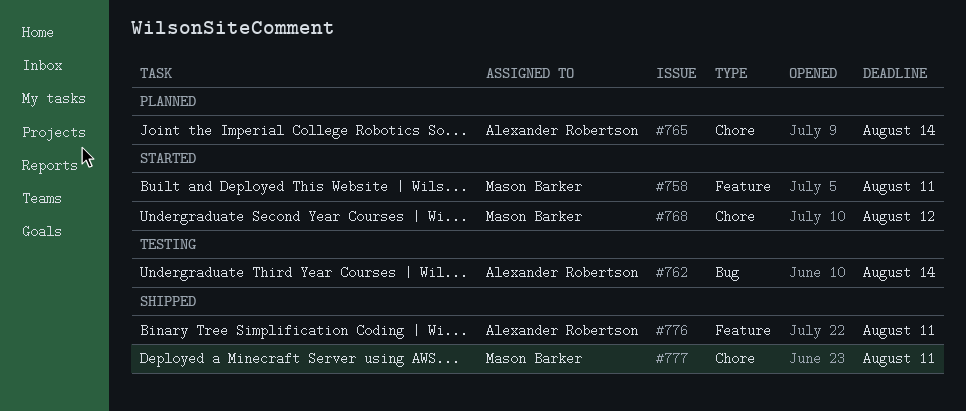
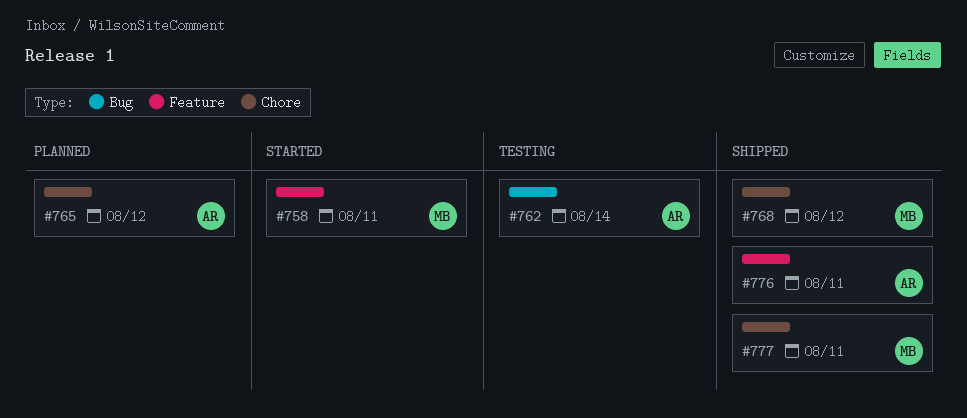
#765, due: Aug 14 -> Aug 12
#768, status: Started -> Shipped

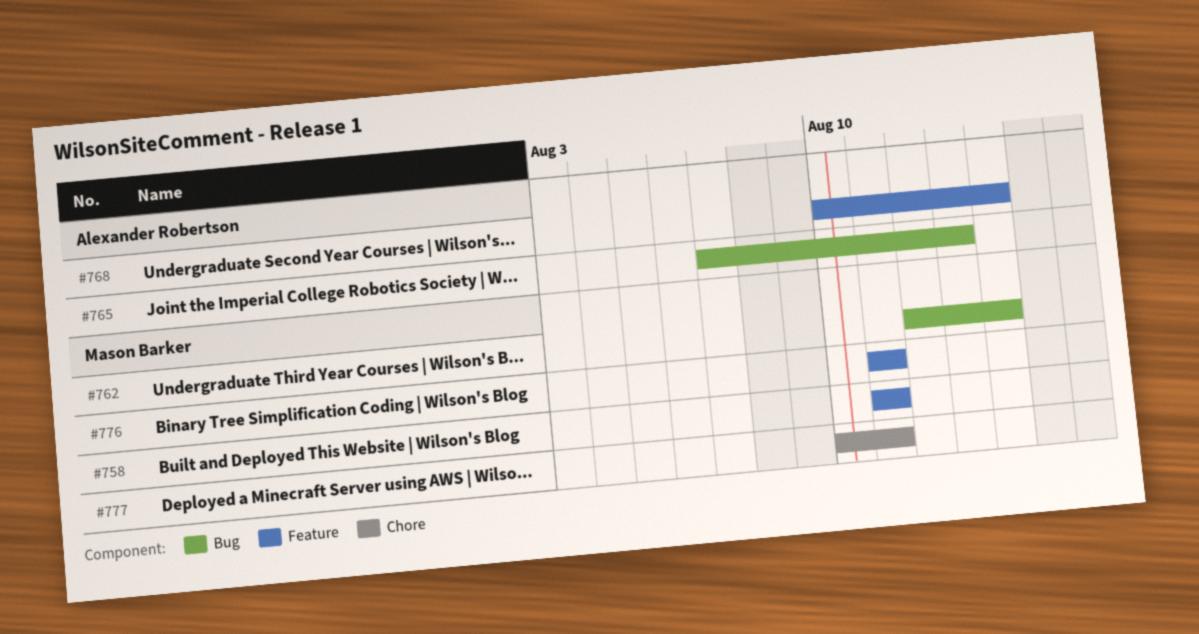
#762, owner: Alexander Robertson -> Mason Barker
#765, label: Chore -> Bug
#765, due: Aug 12 -> Aug 13
#768, owner: Mason Barker -> Alexander Robertson
#768, label: Chore -> Feature
#768, due: Aug 12 -> Aug 14
#776, owner: Alexander Robertson -> Mason Barker

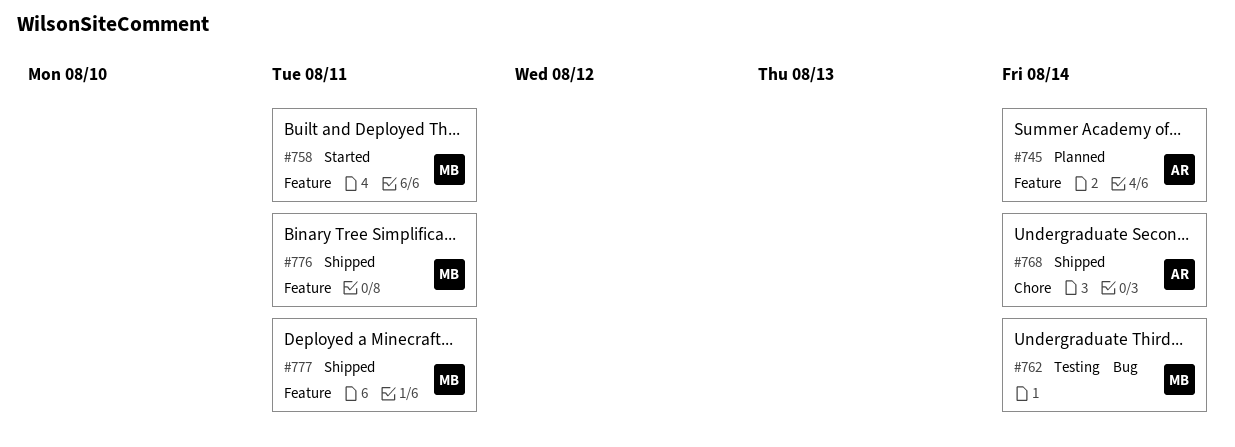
#745: none -> present
#765: present -> none
#768, label: Feature -> Chore
#777, label: Chore -> Feature

